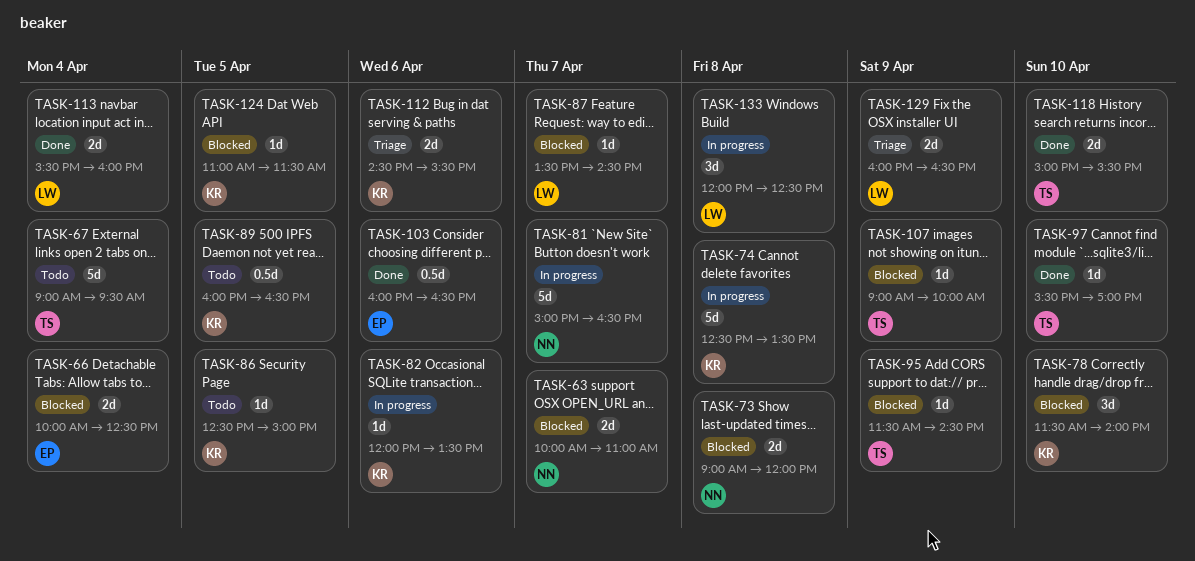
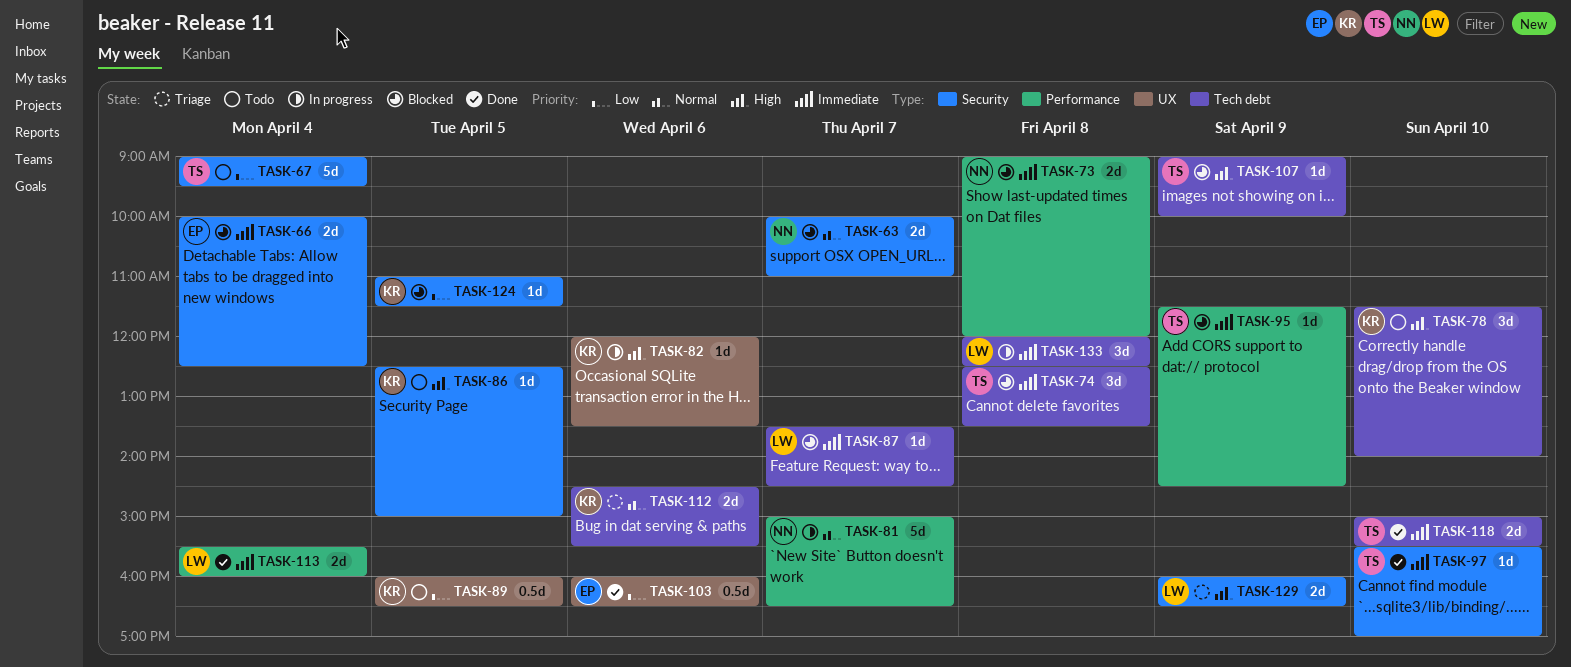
TASK-74, status: In progress -> Blocked
TASK-74, owner: KR -> TS
TASK-74, estimate: 5d -> 3d
TASK-78, status: Blocked -> Todo

